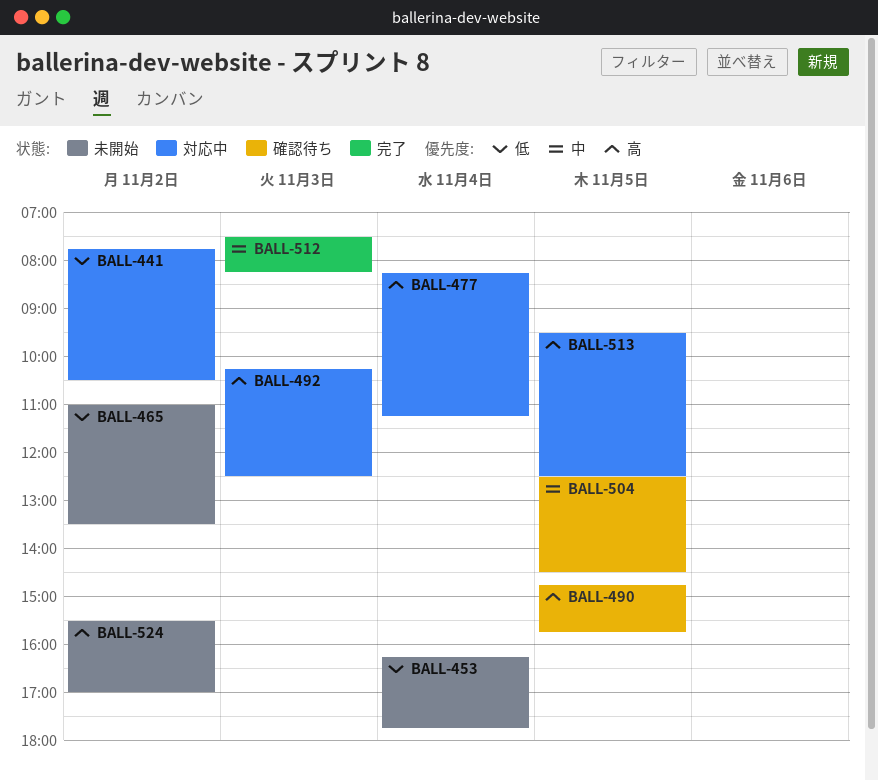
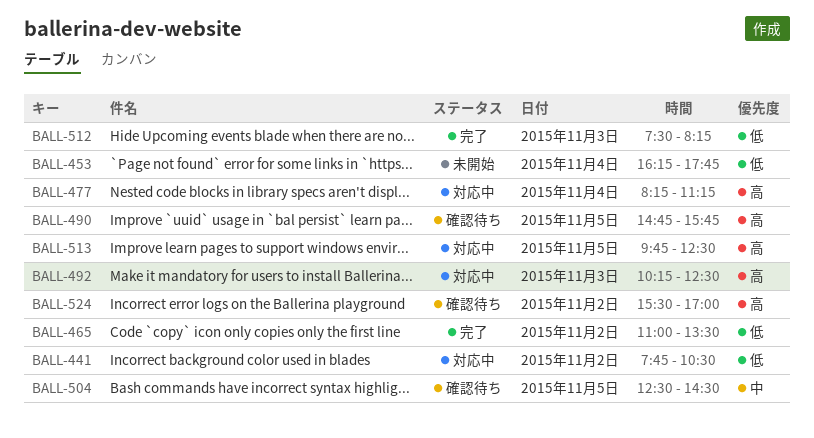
BALL-465, status: 未開始 -> 完了
BALL-512, priority: 中 -> 低
BALL-513, begins: 09:30 -> 09:45
BALL-524, status: 未開始 -> 確認待ち

